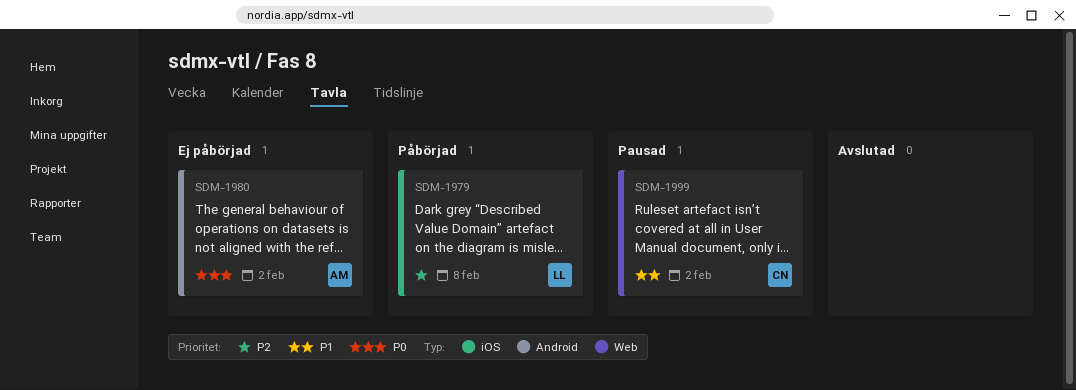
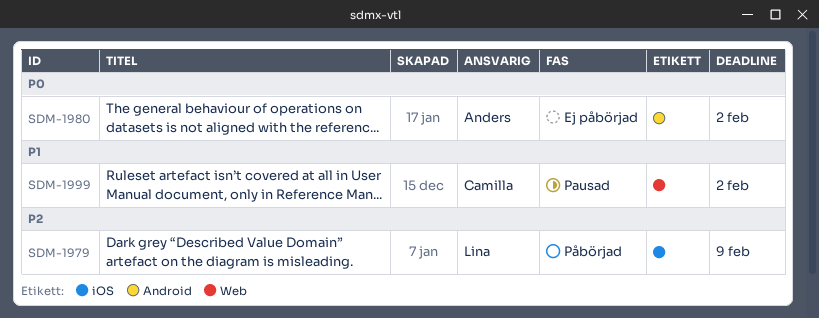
SDM-1979, due: Feb 8 -> Feb 9

